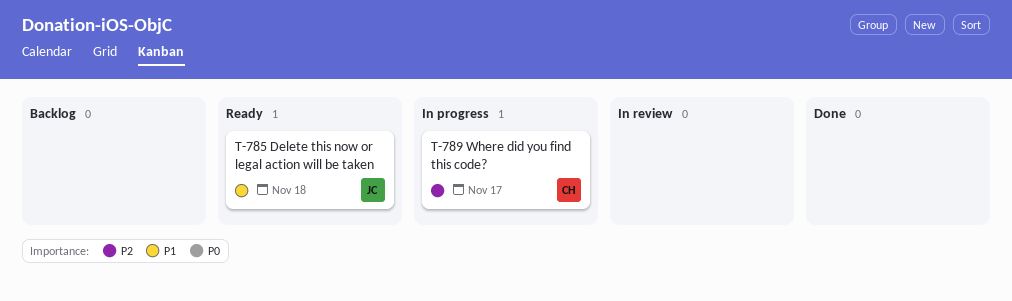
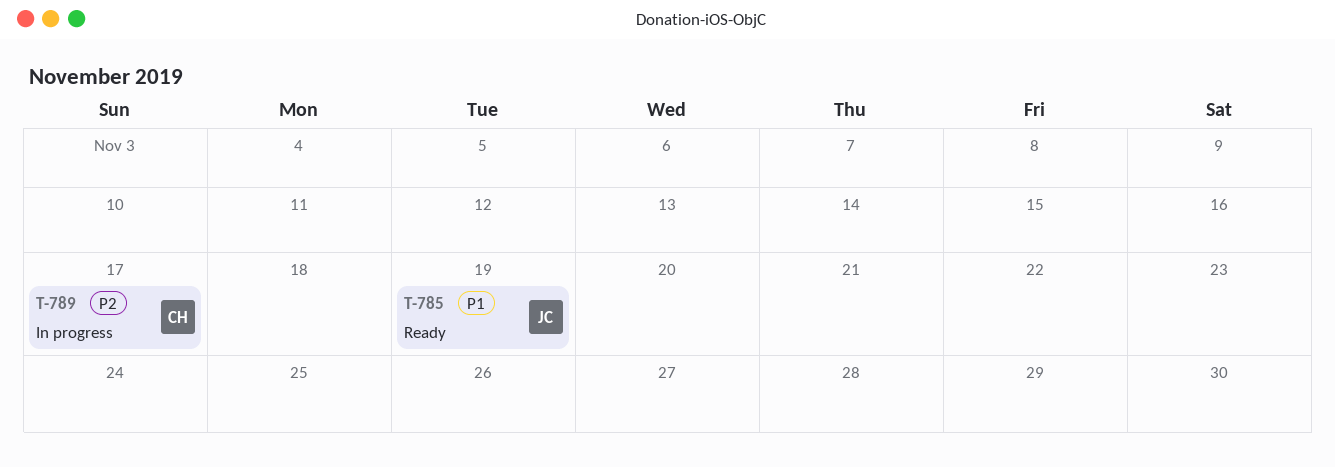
T-785, due: Nov 18 -> Nov 19

